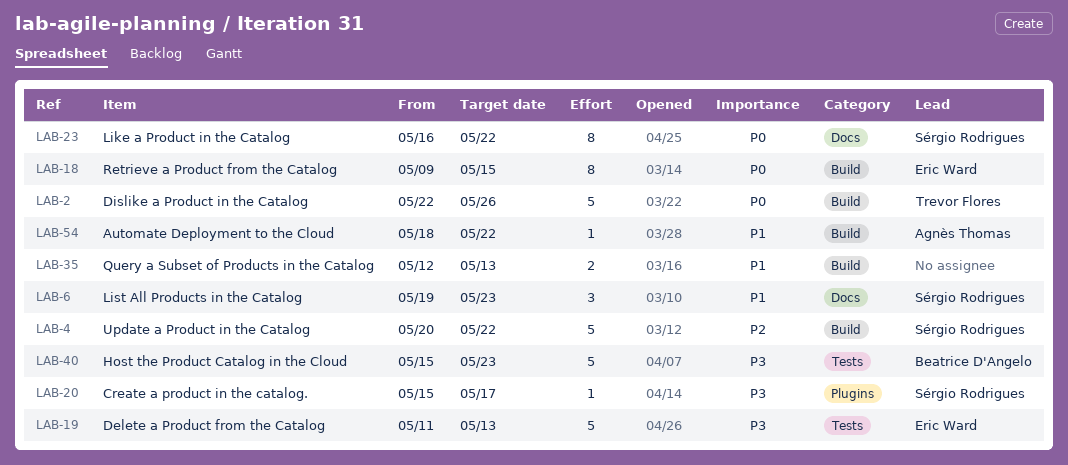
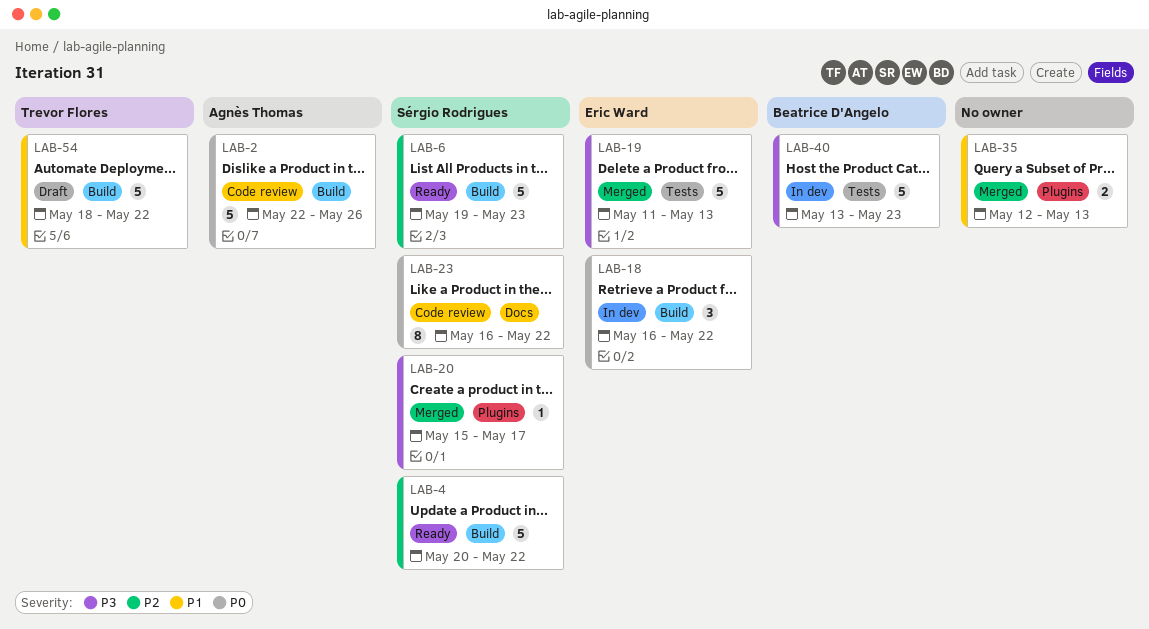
LAB-2, owner: Trevor Flores -> Agnès Thomas
LAB-6, priority: P1 -> P2
LAB-6, label: Docs -> Build
LAB-6, estimate: 3 -> 5
LAB-18, estimate: 8 -> 3
LAB-18, start: May 9 -> May 16
LAB-18, due: May 15 -> May 22
LAB-35, label: Build -> Plugins
LAB-40, start: May 15 -> May 13
LAB-54, owner: Agnès Thomas -> Trevor Flores
LAB-54, estimate: 1 -> 5

